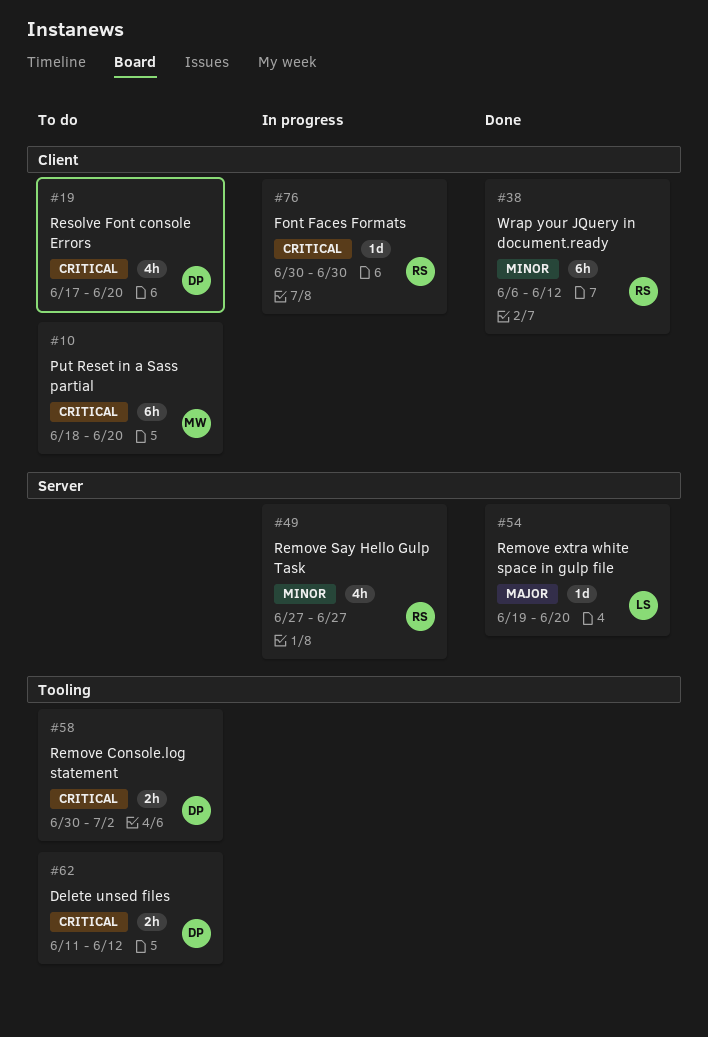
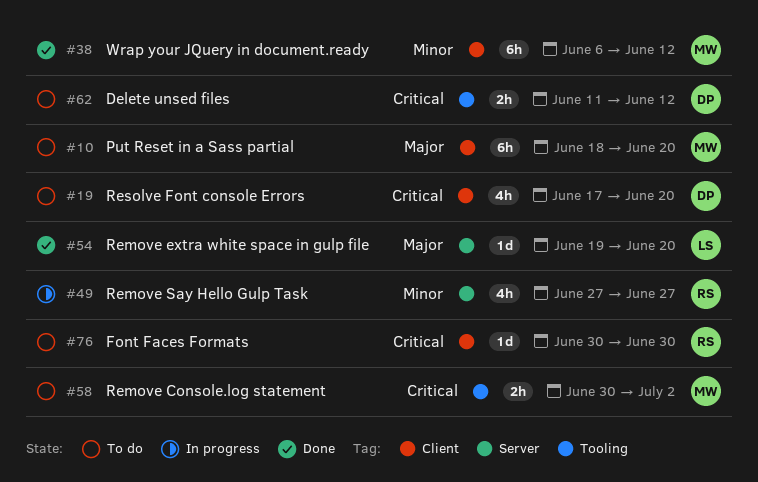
#10, priority: Critical -> Major
#38, owner: RS -> MW
#58, owner: DP -> MW
#76, status: In progress -> To do

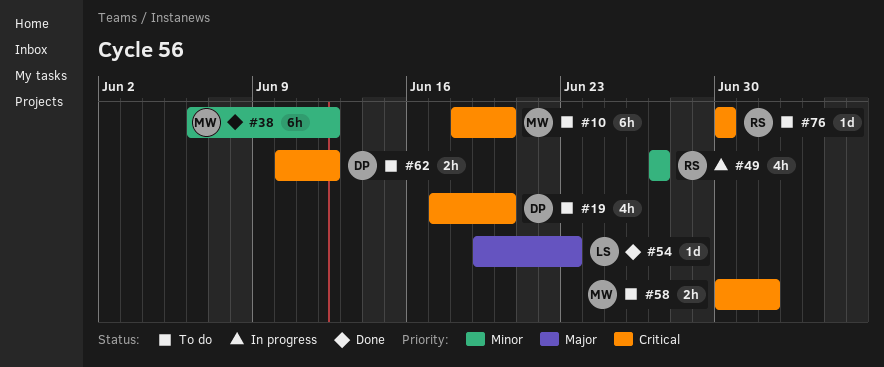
#10, priority: Major -> Critical
#54, due: Jun 20 -> Jun 23
#62, start: Jun 11 -> Jun 10

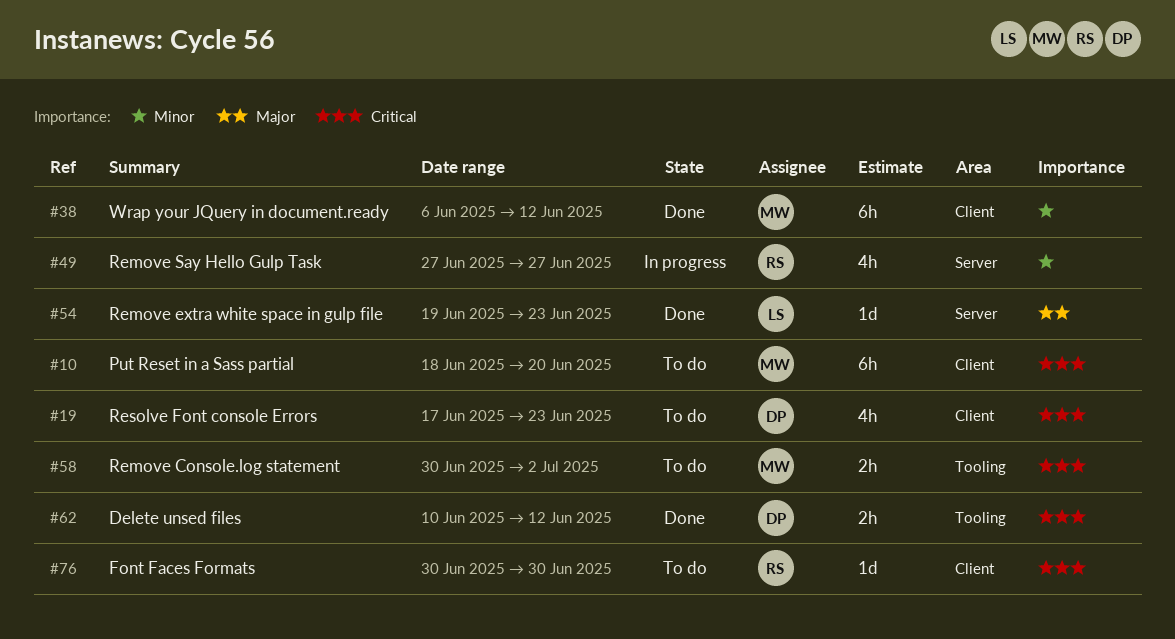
#19, due: Jun 20 -> Jun 23
#62, status: To do -> Done

